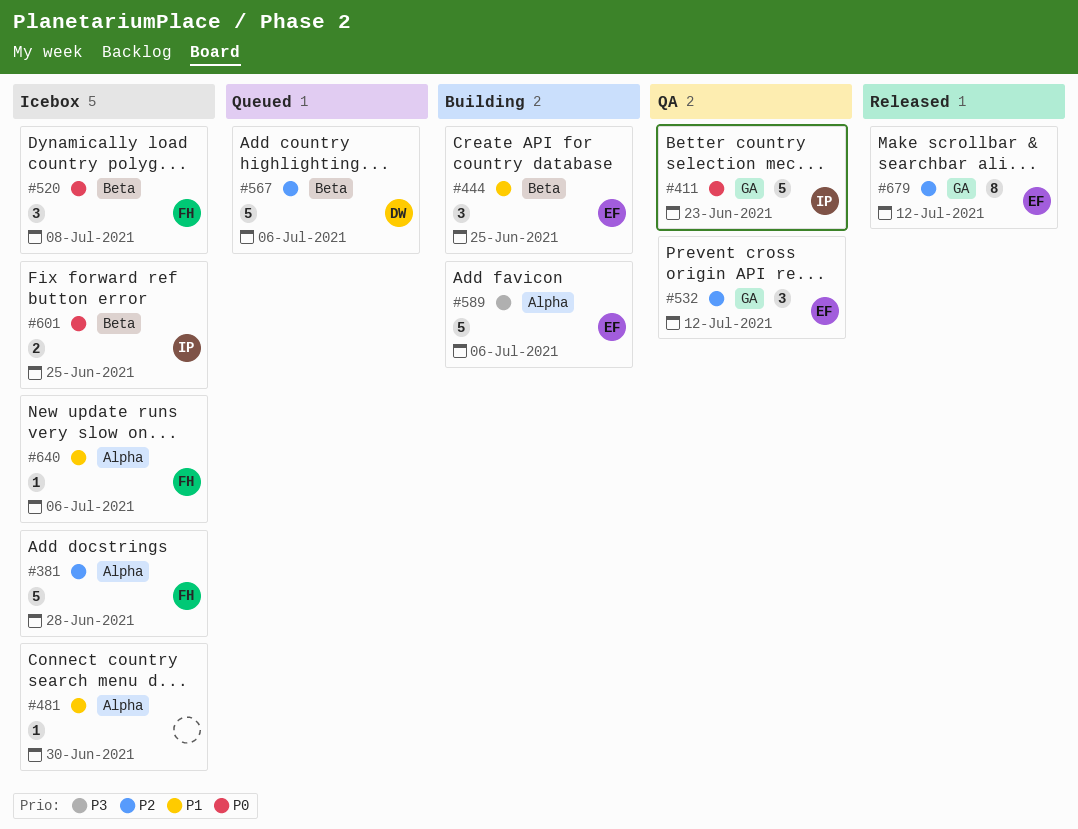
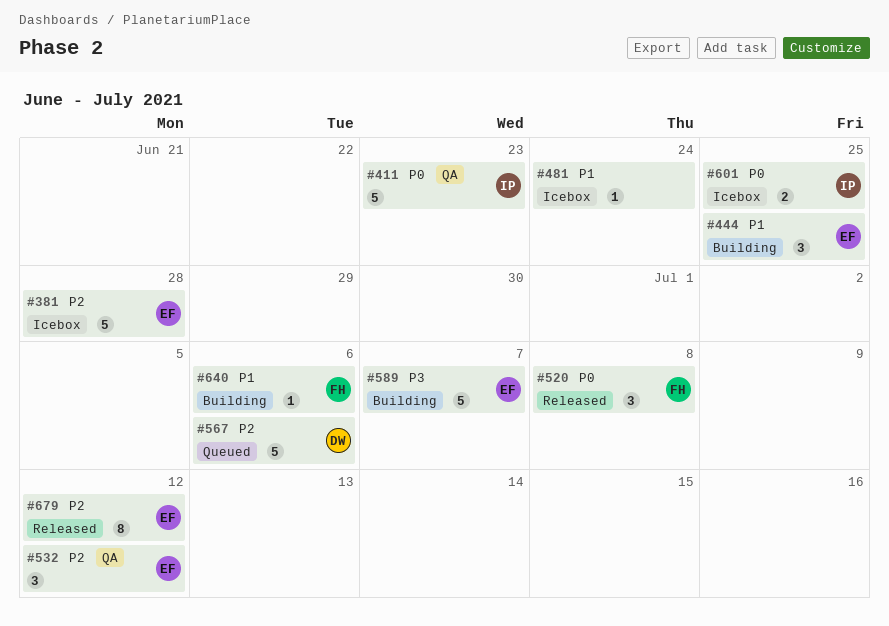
#381, owner: FH -> EF
#481, due: Jun 30 -> Jun 24
#520, status: Icebox -> Released
#589, due: Jul 6 -> Jul 7
#640, status: Icebox -> Building

